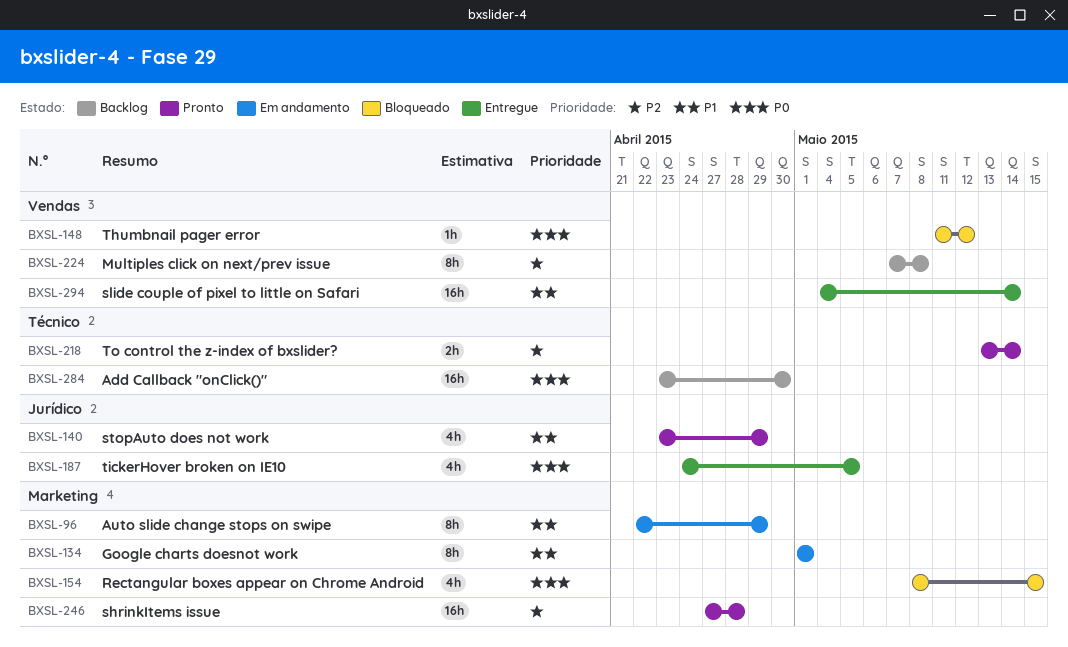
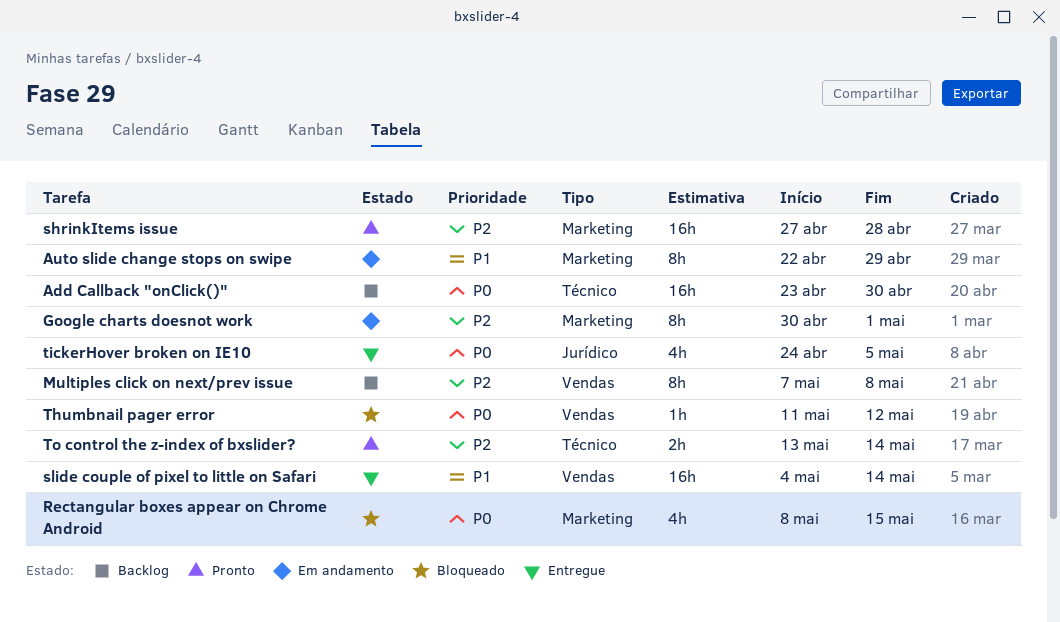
Google charts doesnot work, priority: P1 -> P2
Google charts doesnot work, start: May 1 -> Apr 30
stopAuto does not work: present -> none

